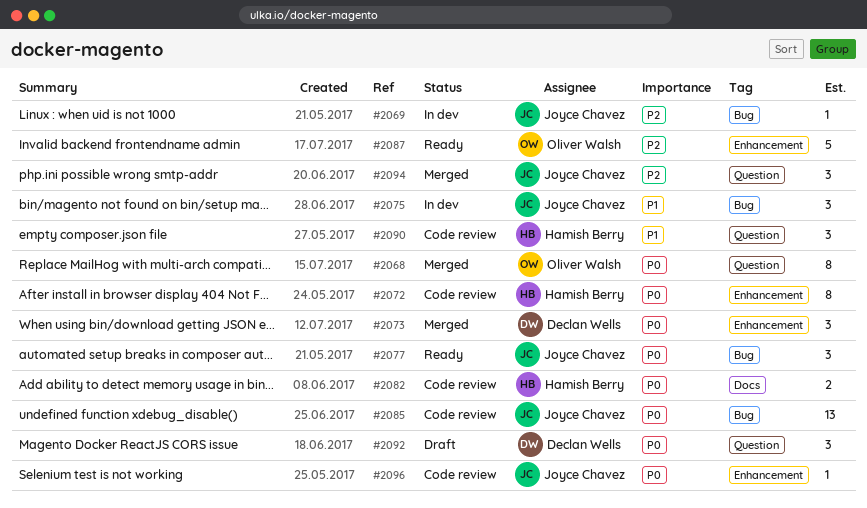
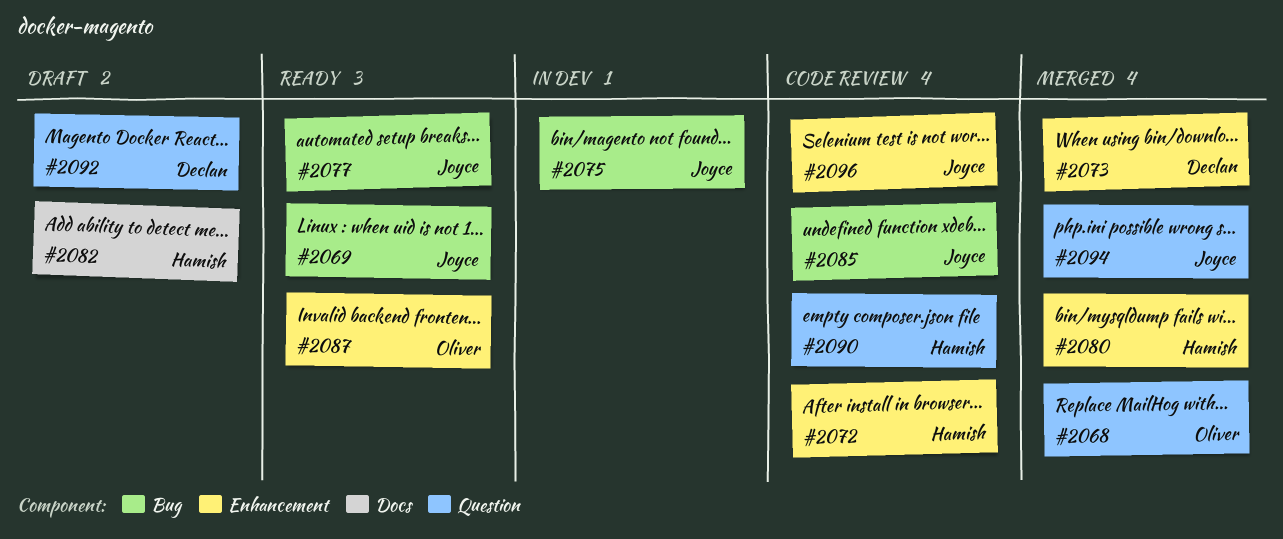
#2069, status: In dev -> Ready
#2080: none -> present
#2082, status: Code review -> Draft

